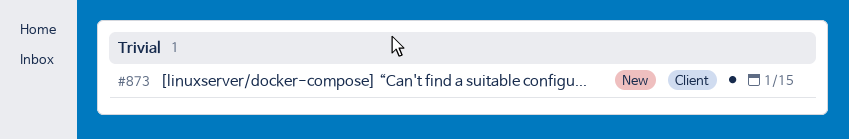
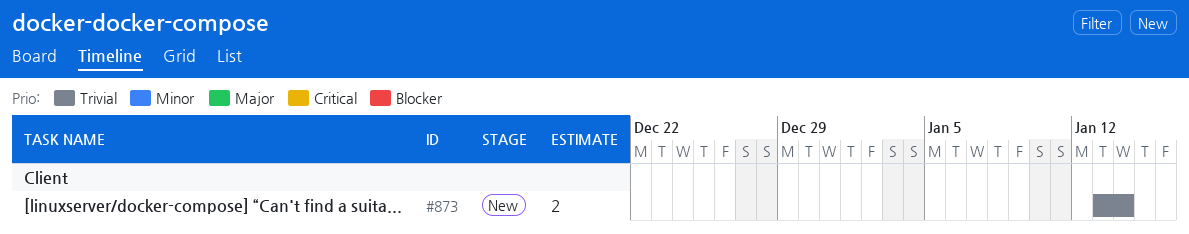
#873, estimate: 1 -> 2
#873, due: Jan 15 -> Jan 14

